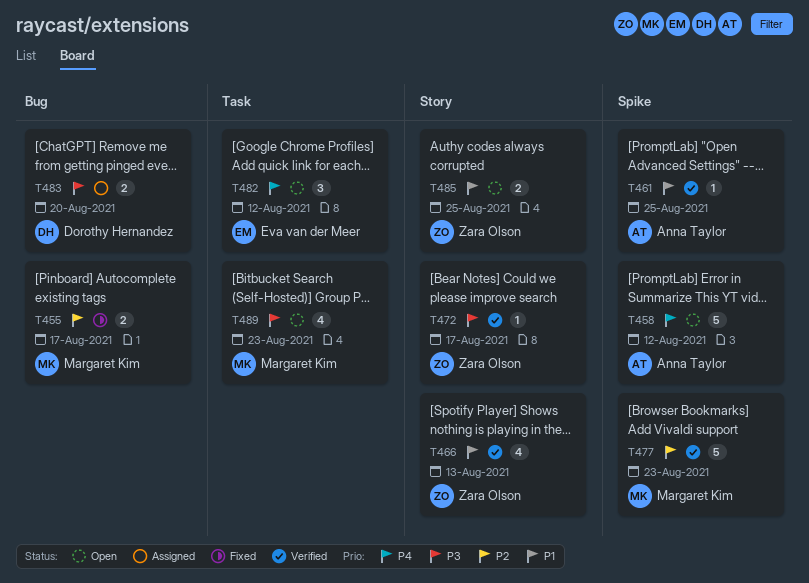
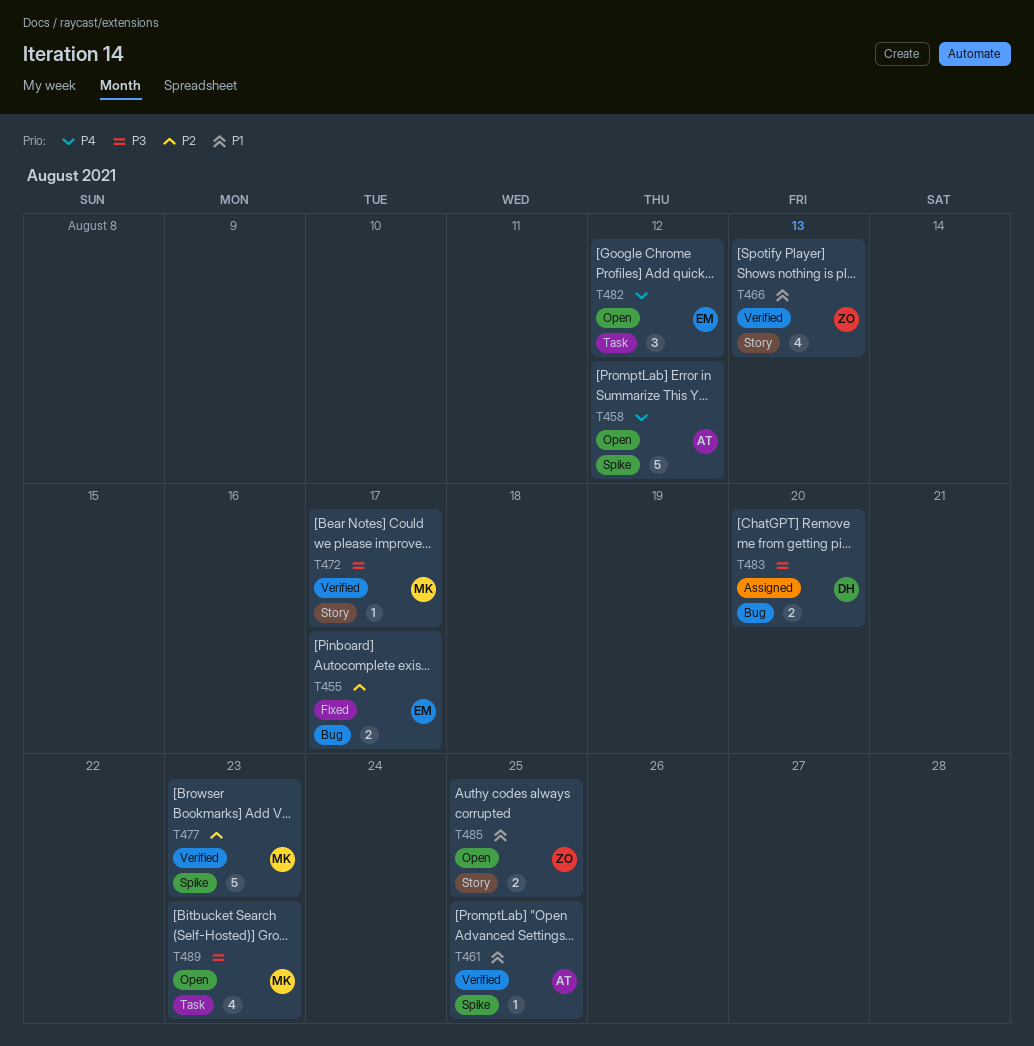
T455, owner: Margaret Kim -> Eva van der Meer
T472, owner: Zara Olson -> Margaret Kim

